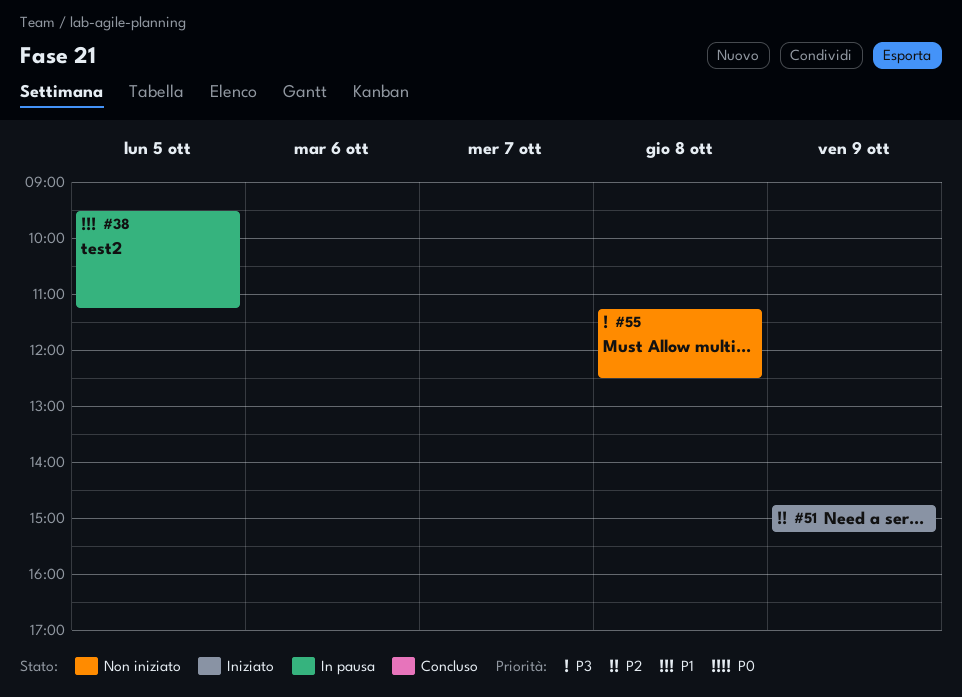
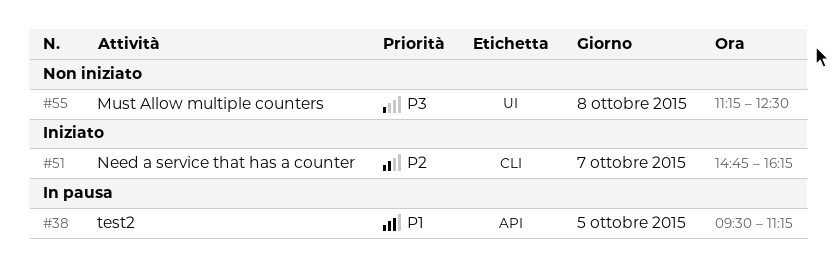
#51, day: Oct 9 -> Oct 7
#51, ends: 15:15 -> 16:15

